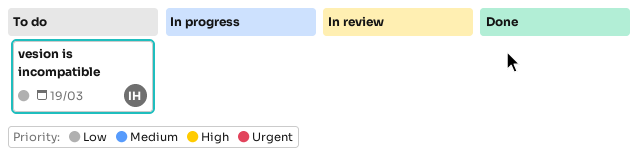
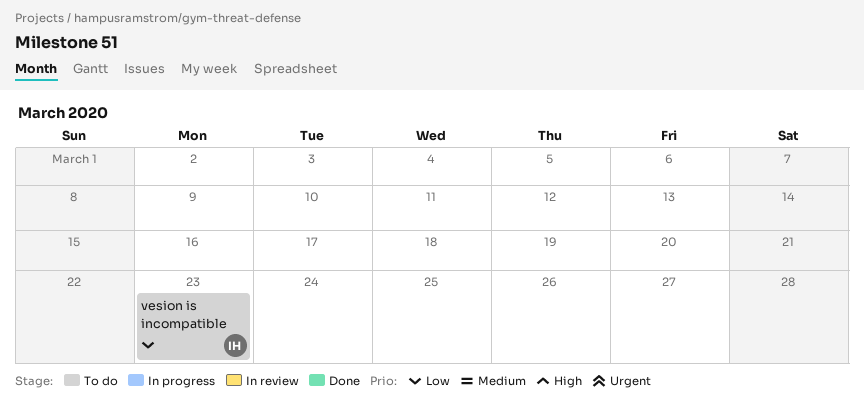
vesion is incompatible, due: Mar 19 -> Mar 23

